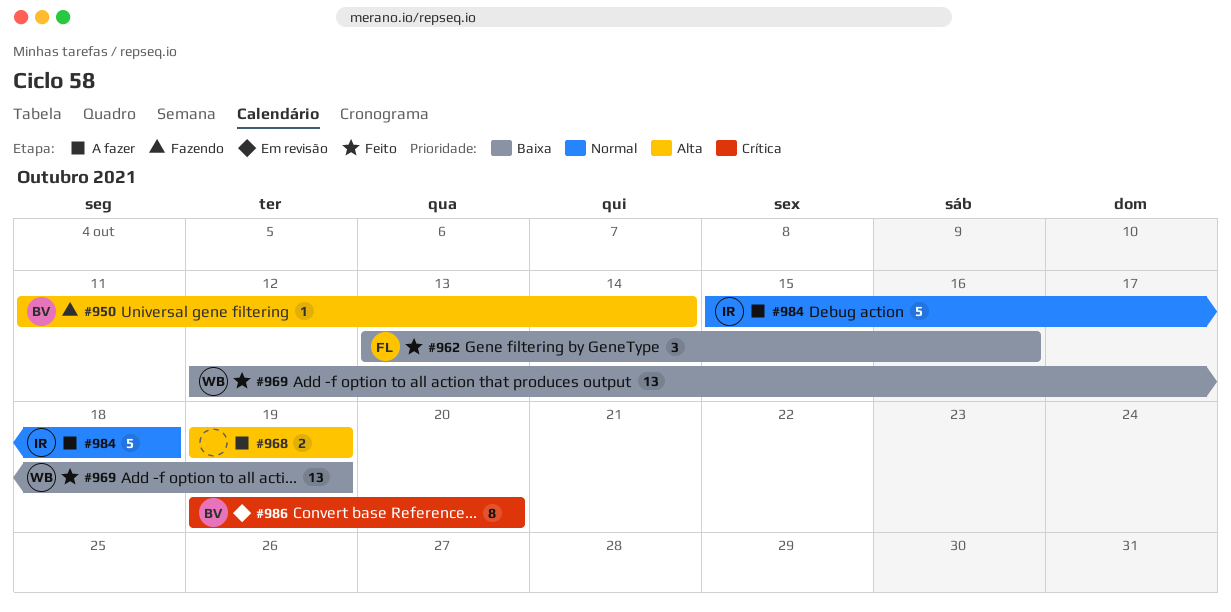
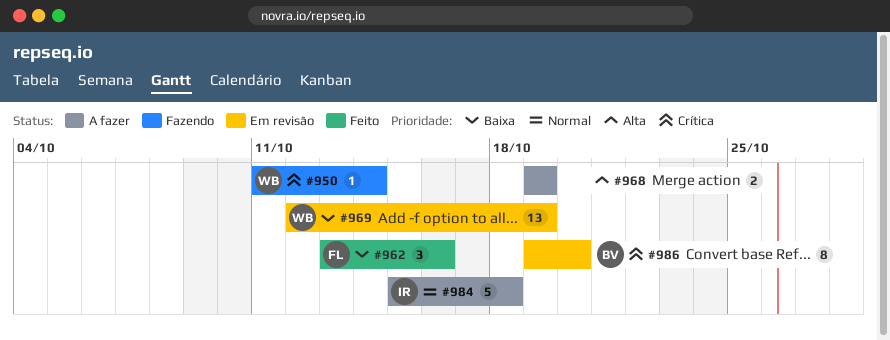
#950, owner: BV -> WB
#950, priority: Alta -> Crítica
#969, status: Feito -> Em revisão

